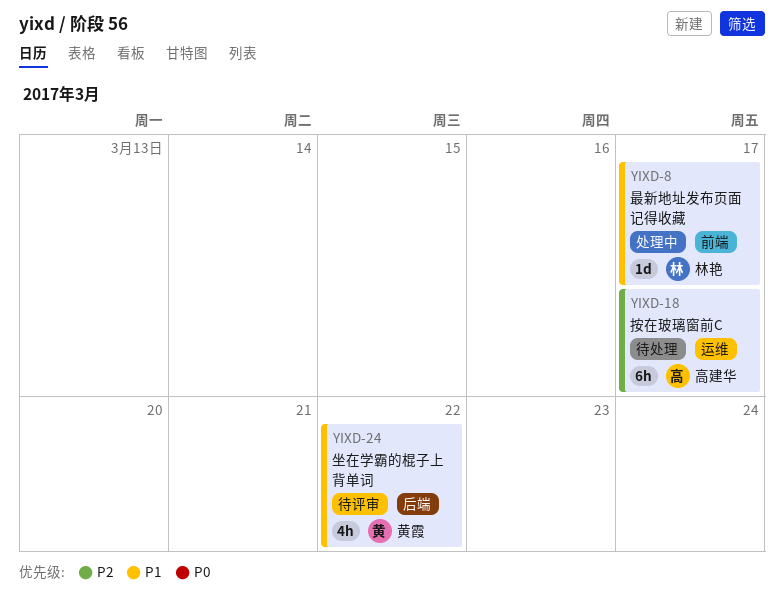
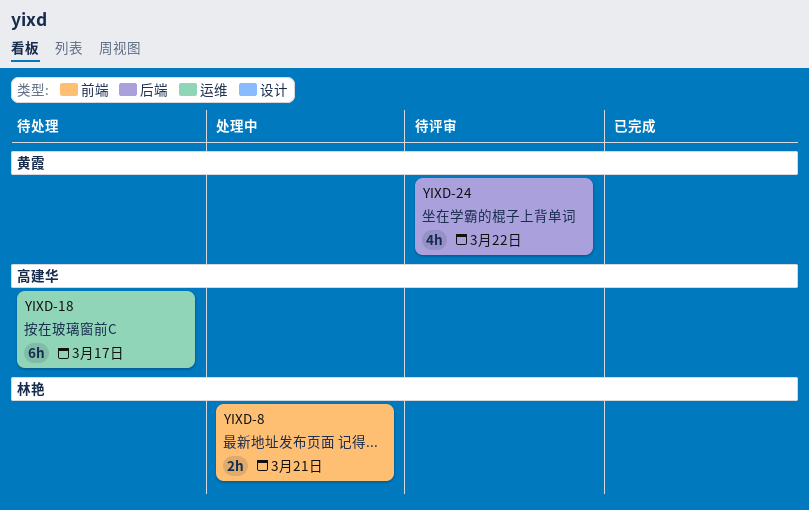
YIXD-8, estimate: 1d -> 2h
YIXD-8, due: Mar 17 -> Mar 21

